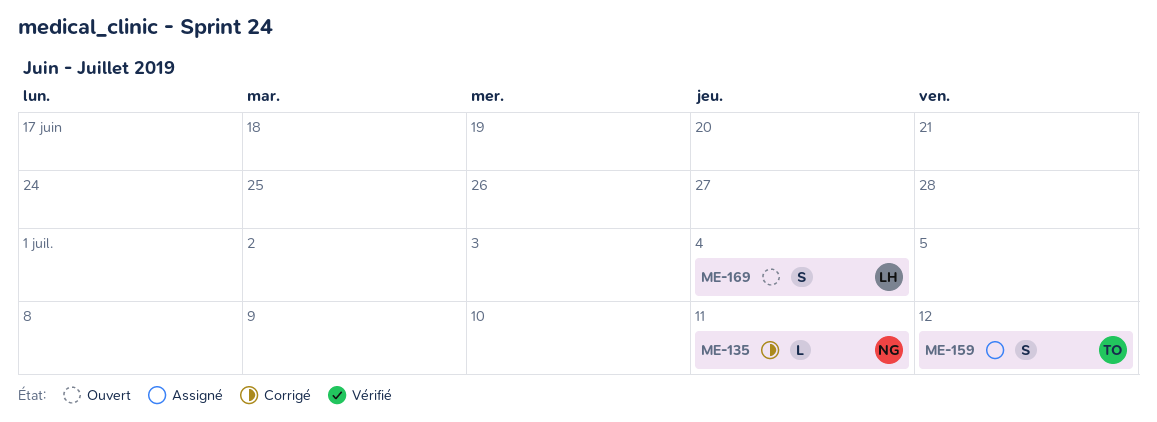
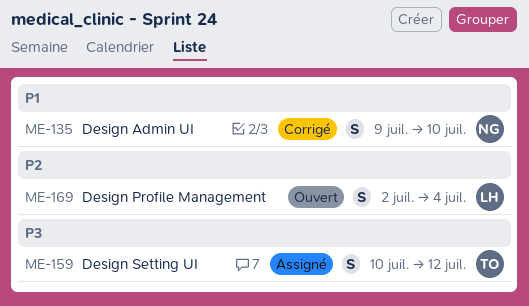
ME-135, estimate: L -> S
ME-135, due: Jul 11 -> Jul 10

